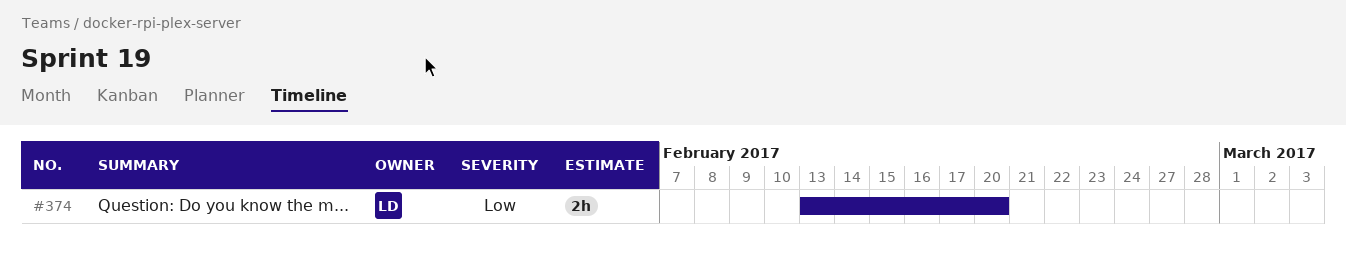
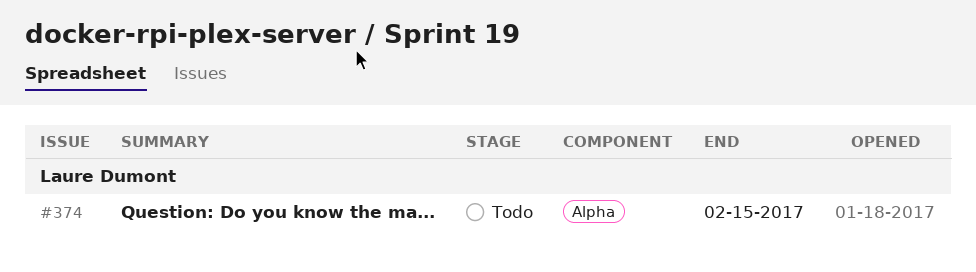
#374, due: Feb 20 -> Feb 15

